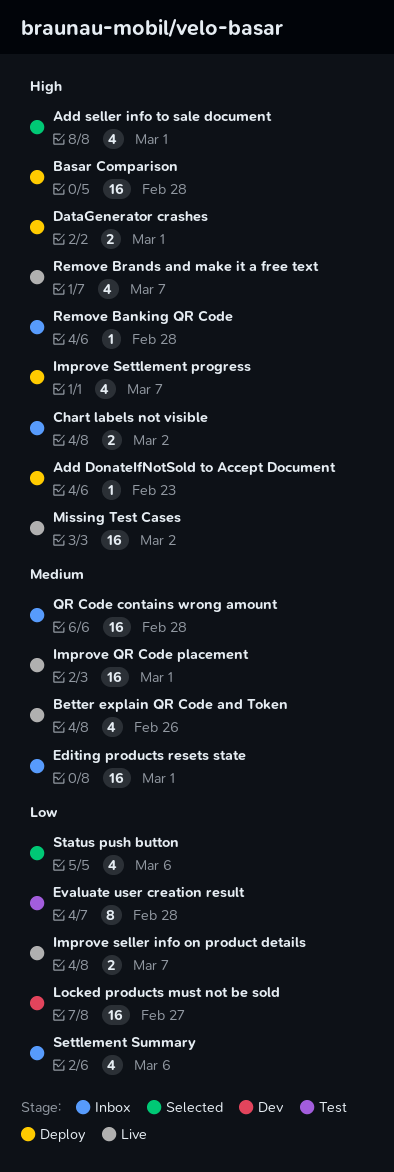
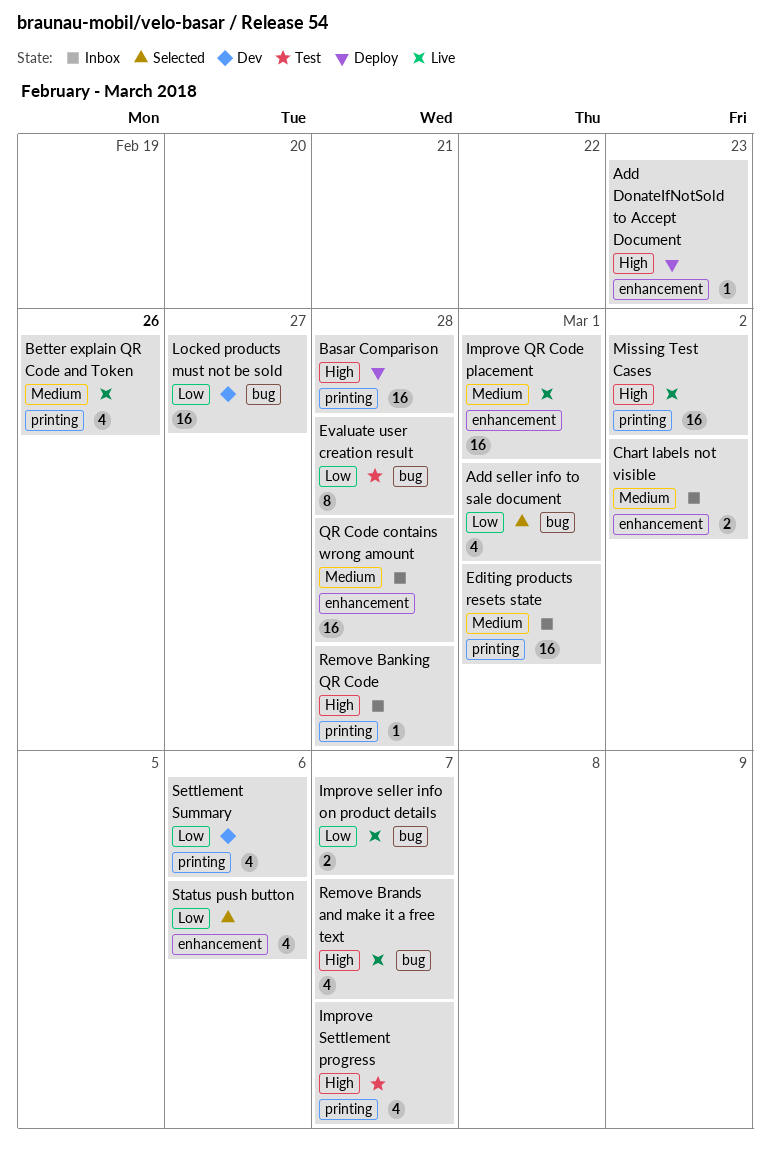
Add seller info to sale document, priority: High -> Low
Chart labels not visible, priority: High -> Medium
DataGenerator crashes: present -> none
Improve Settlement progress, status: Deploy -> Test
Settlement Summary, status: Inbox -> Dev

